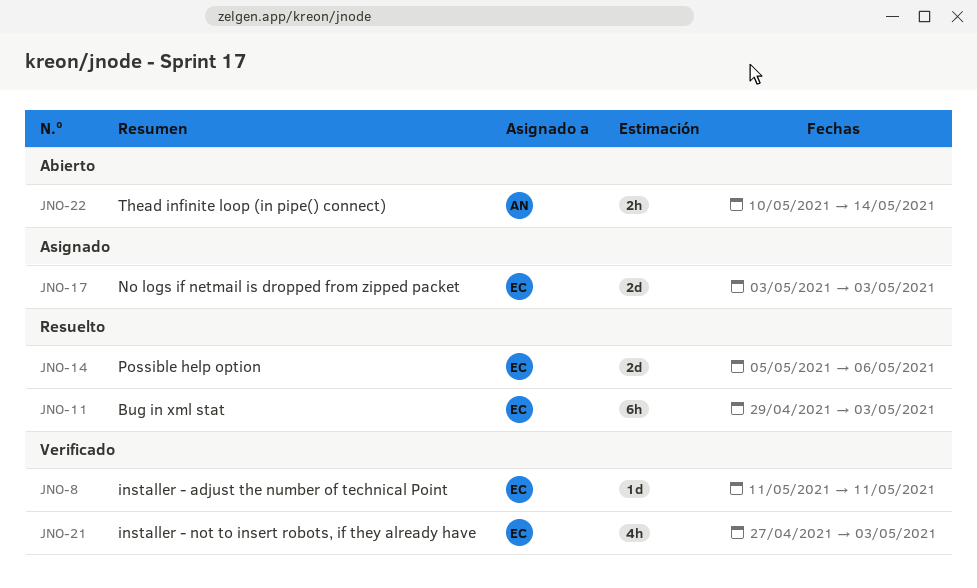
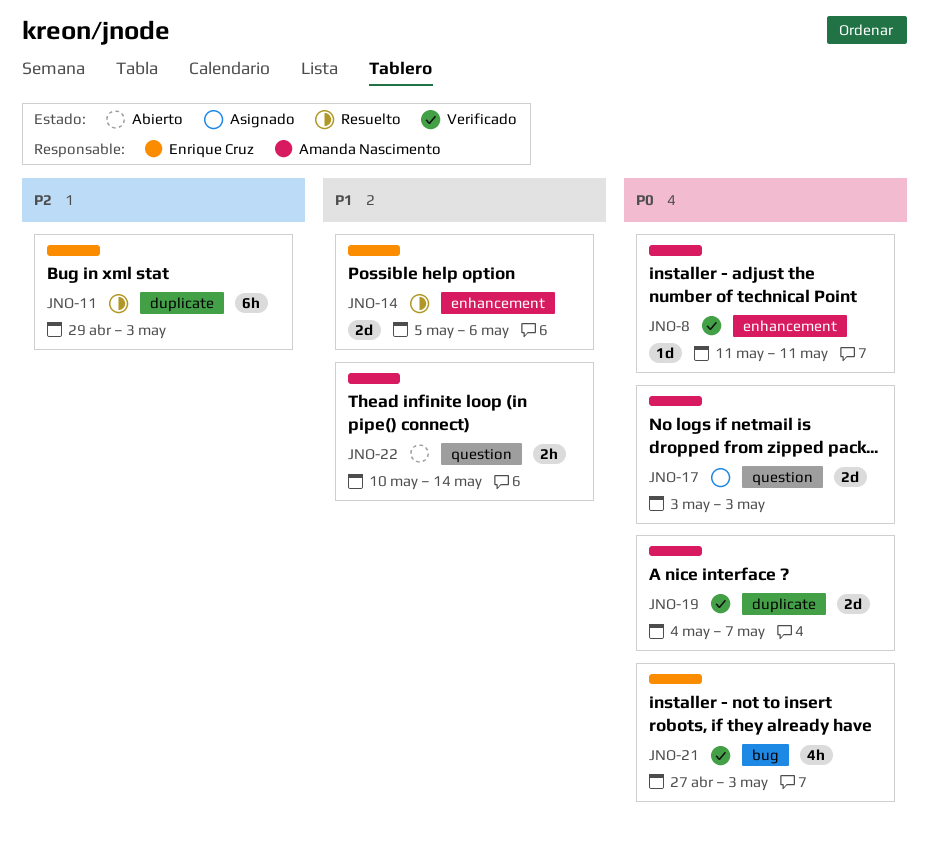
JNO-8, owner: Enrique Cruz -> Amanda Nascimento
JNO-17, owner: Enrique Cruz -> Amanda Nascimento
JNO-19: none -> present

